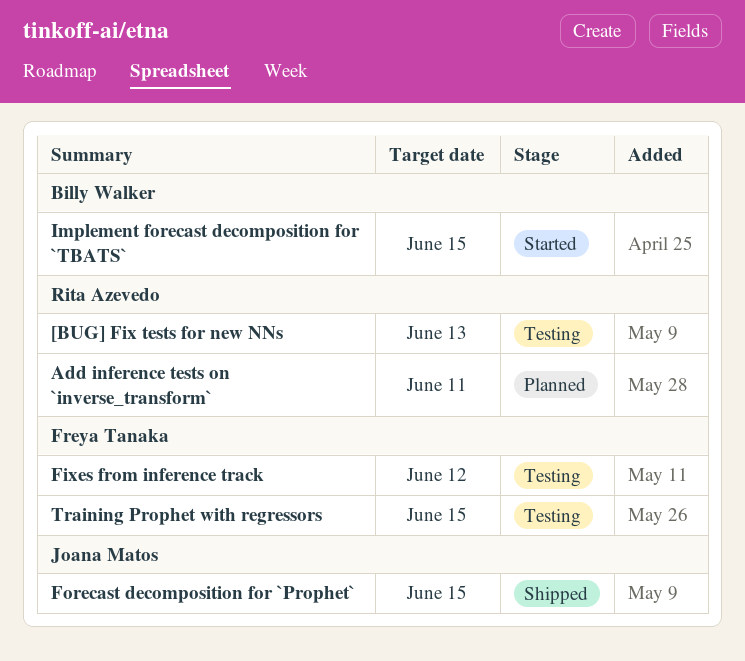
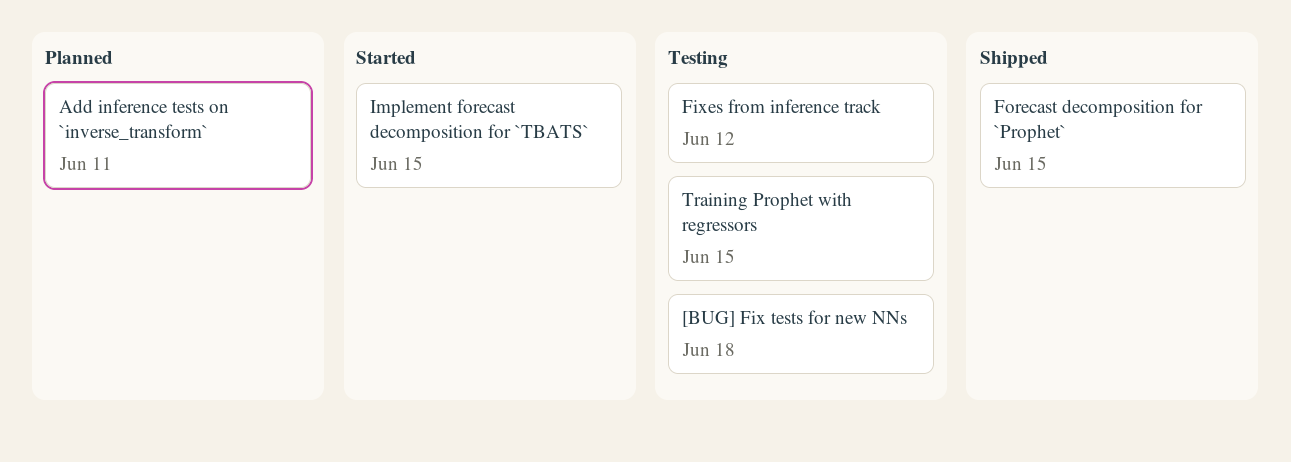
[BUG] Fix tests for new NNs, due: Jun 13 -> Jun 18

